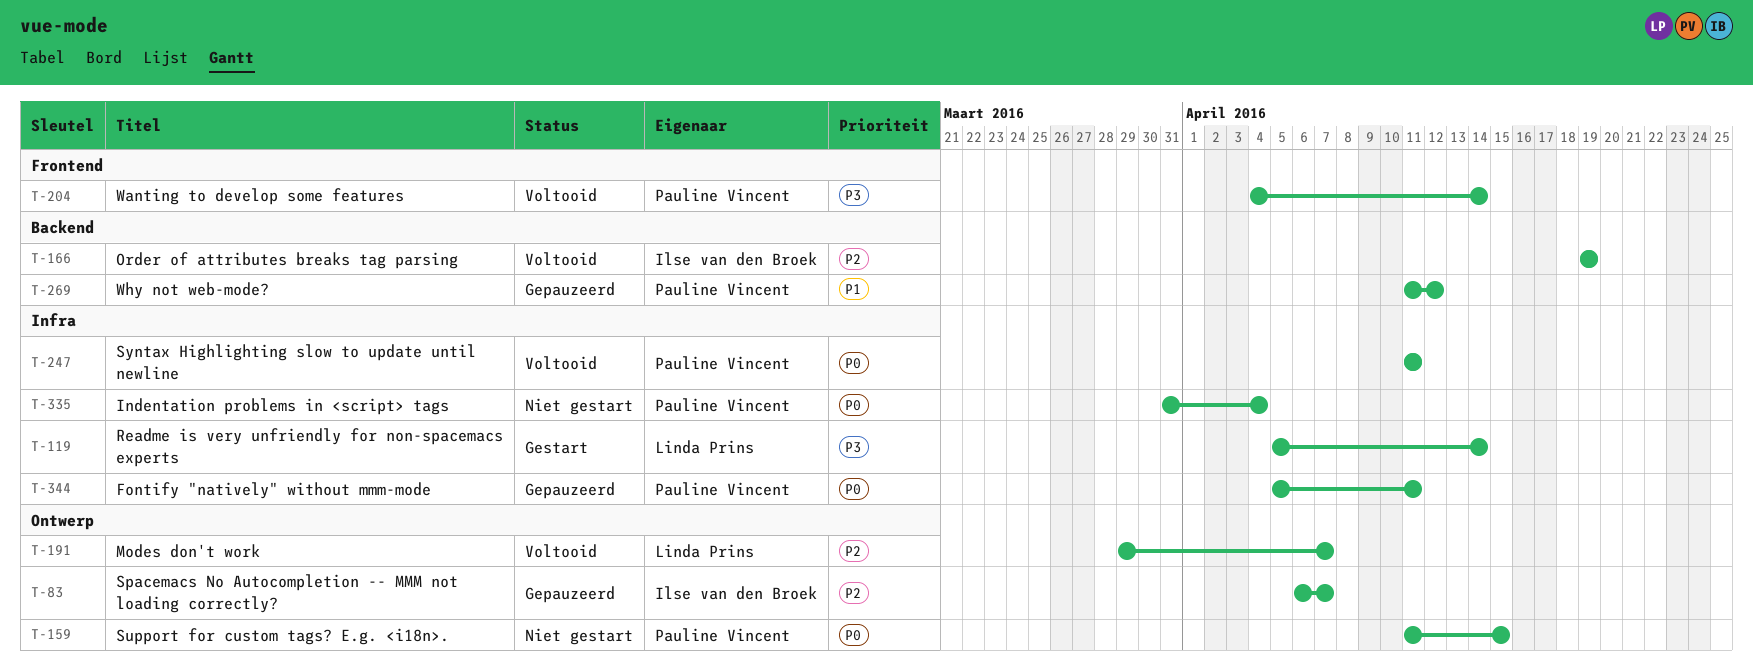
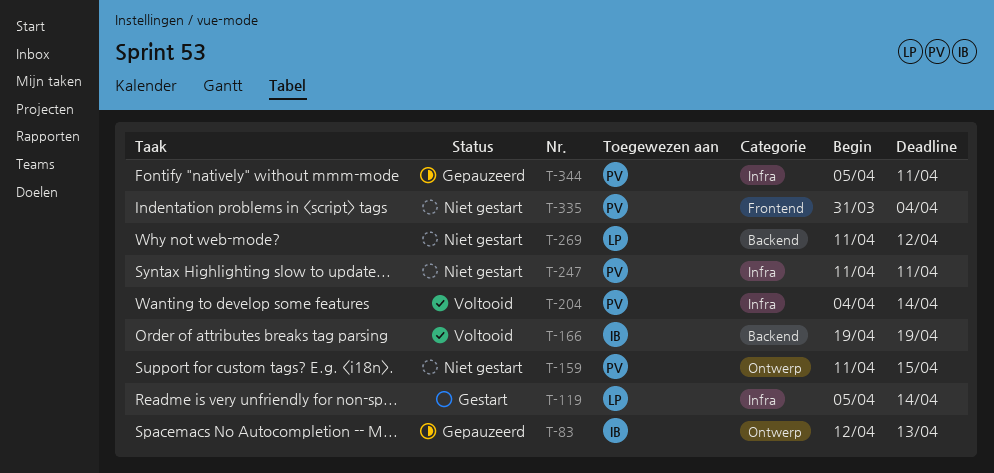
T-83, start: Apr 6 -> Apr 12
T-83, due: Apr 7 -> Apr 13
T-191: present -> none
T-204, label: Frontend -> Infra
T-247, status: Voltooid -> Niet gestart
T-269, status: Gepauzeerd -> Niet gestart
T-269, owner: Pauline Vincent -> Linda Prins
T-335, label: Infra -> Frontend

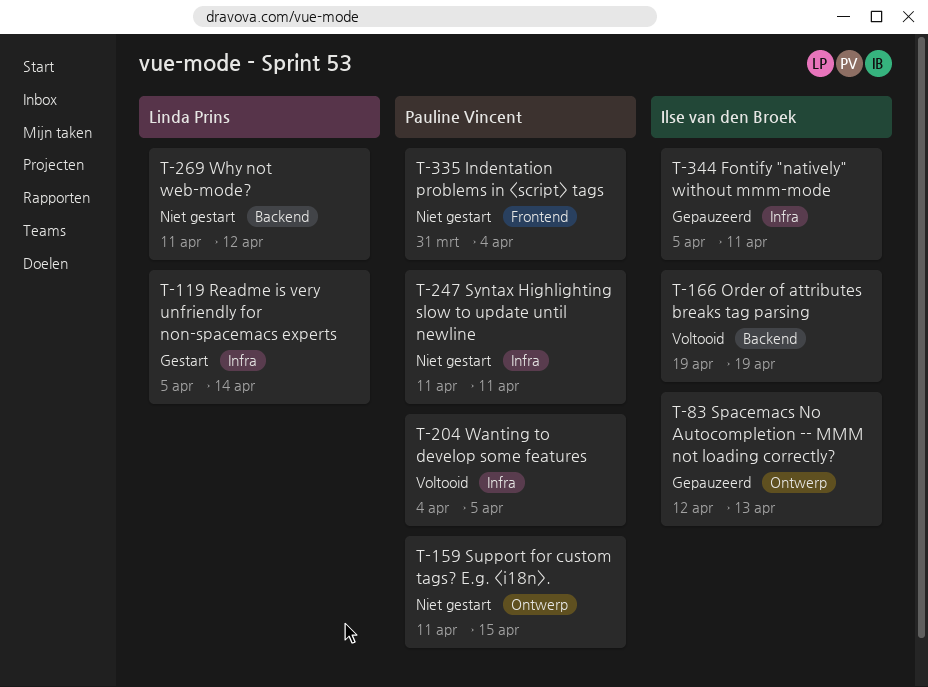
T-204, due: Apr 14 -> Apr 5
T-344, owner: Pauline Vincent -> Ilse van den Broek

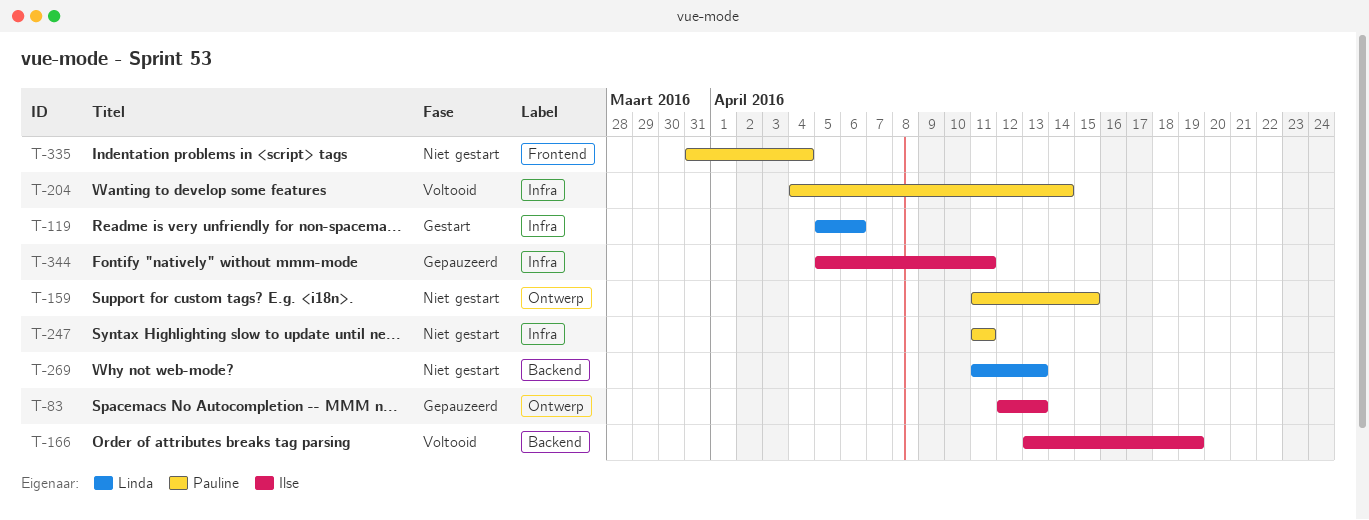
T-119, due: Apr 14 -> Apr 6
T-166, start: Apr 19 -> Apr 13
T-204, due: Apr 5 -> Apr 14
T-269, due: Apr 12 -> Apr 13

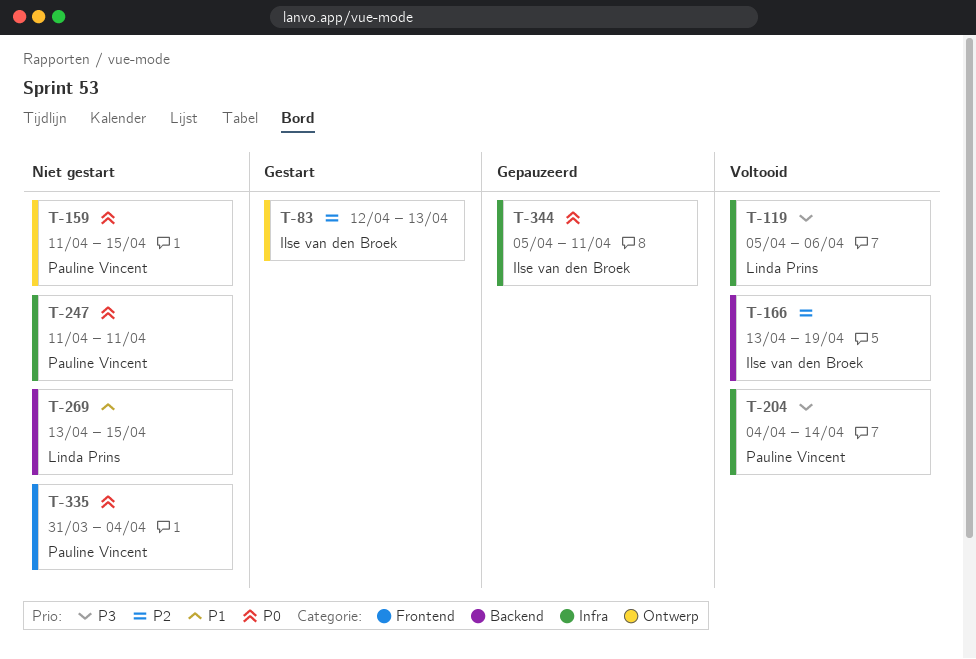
T-83, status: Gepauzeerd -> Gestart
T-119, status: Gestart -> Voltooid
T-269, start: Apr 11 -> Apr 13
T-269, due: Apr 13 -> Apr 15

